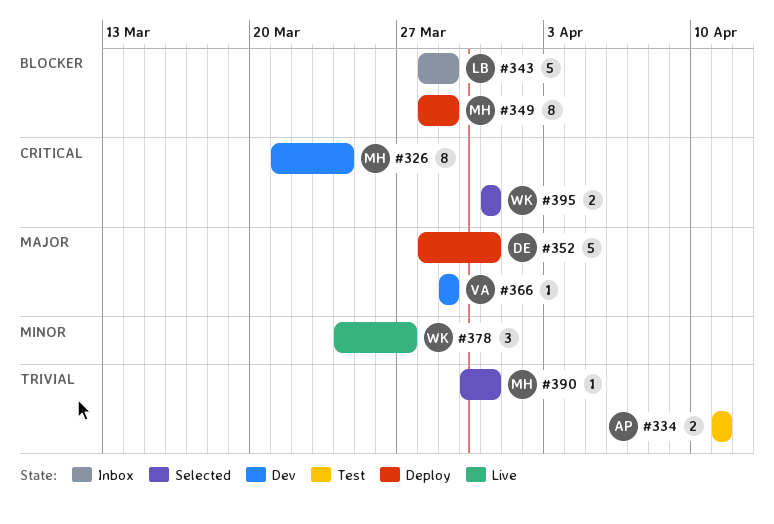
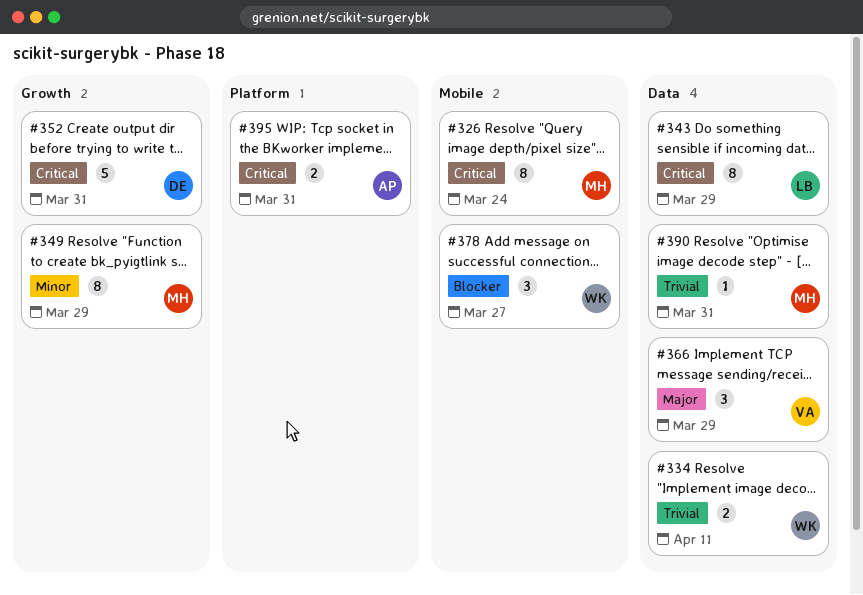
#334, owner: AP -> WK
#343, priority: Blocker -> Critical
#343, estimate: 5 -> 8
#349, priority: Blocker -> Minor
#352, priority: Major -> Critical
#366, estimate: 1 -> 3
#378, priority: Minor -> Blocker
#395, owner: WK -> AP

